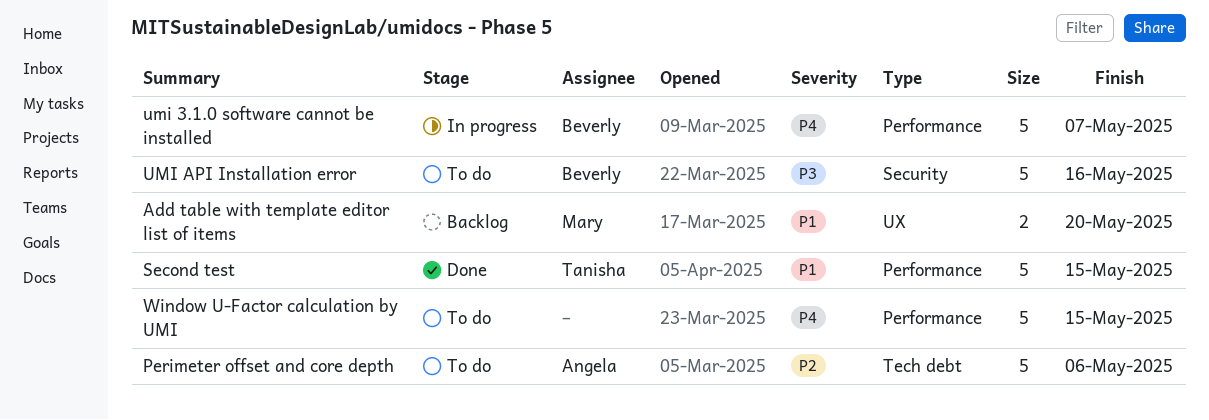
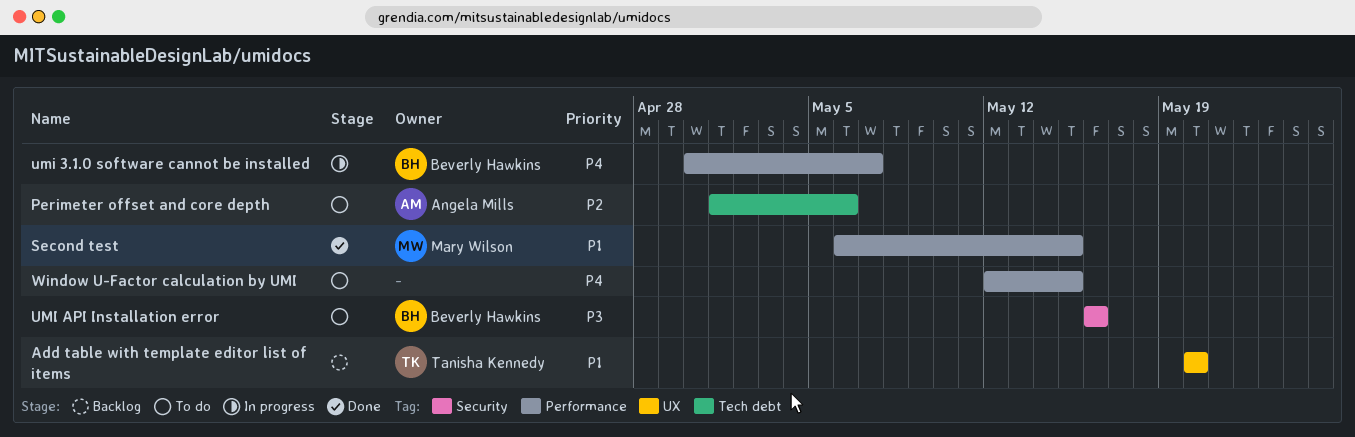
Add table with template editor list of items, owner: Mary Wilson -> Tanisha Kennedy
Second test, owner: Tanisha Kennedy -> Mary Wilson

